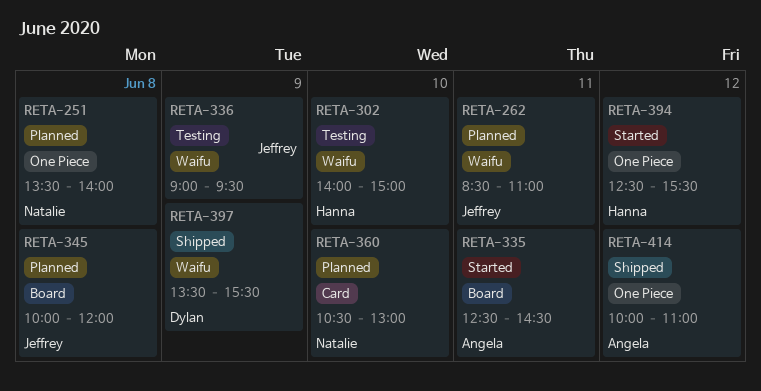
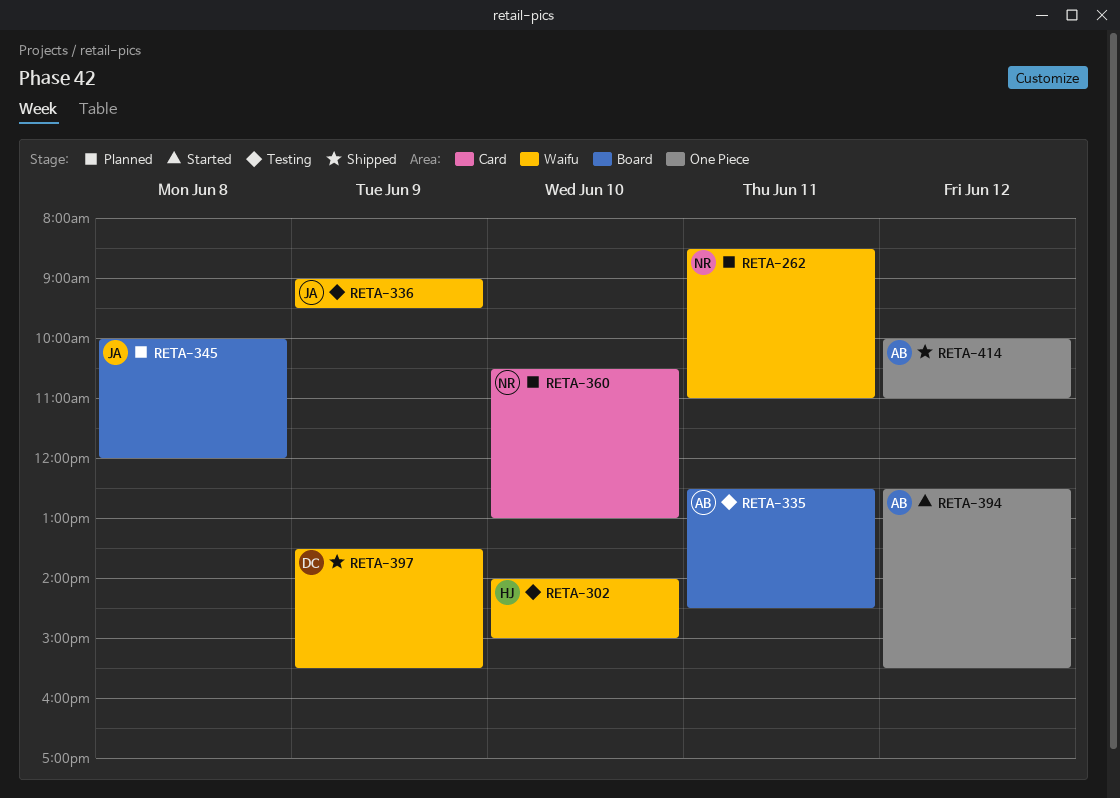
RETA-251: present -> none
RETA-262, owner: Jeffrey -> Natalie
RETA-335, status: Started -> Testing
RETA-394, owner: Hanna -> Angela

